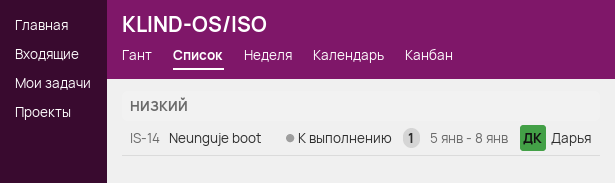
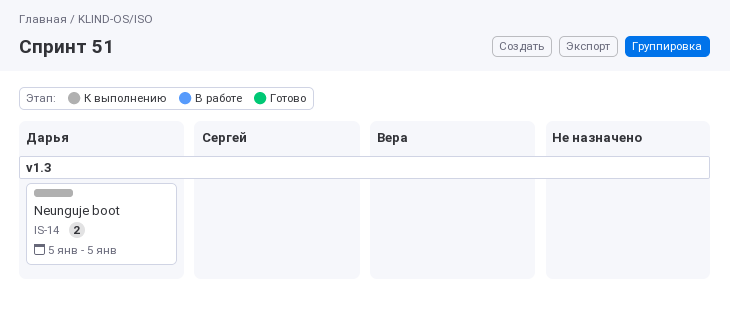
IS-14, estimate: 1 -> 2
IS-14, due: Jan 8 -> Jan 5

